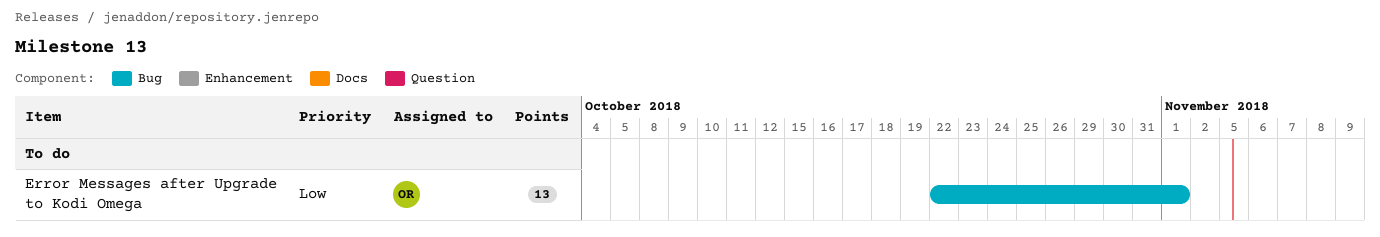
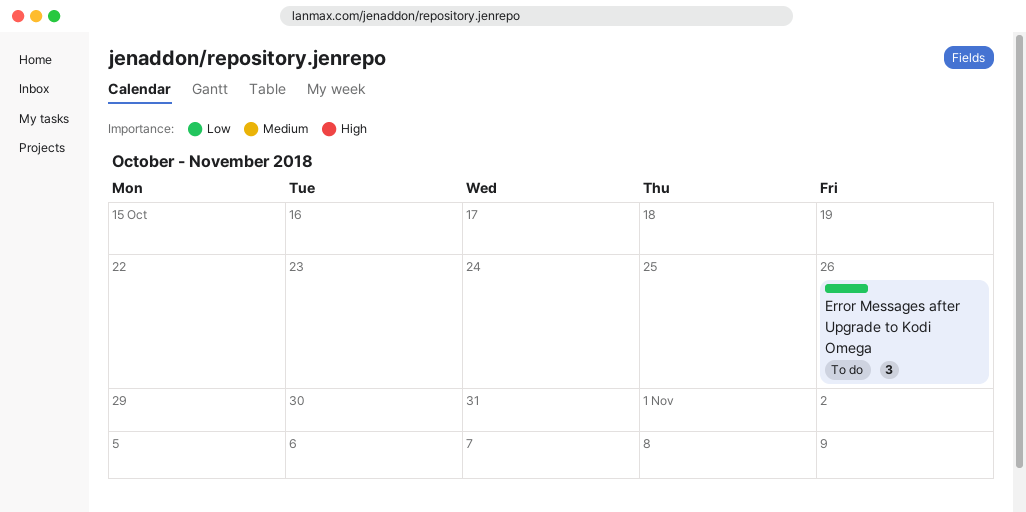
Error Messages after Upgrade to Kodi Omega, estimate: 13 -> 3
Error Messages after Upgrade to Kodi Omega, due: Nov 1 -> Oct 26

